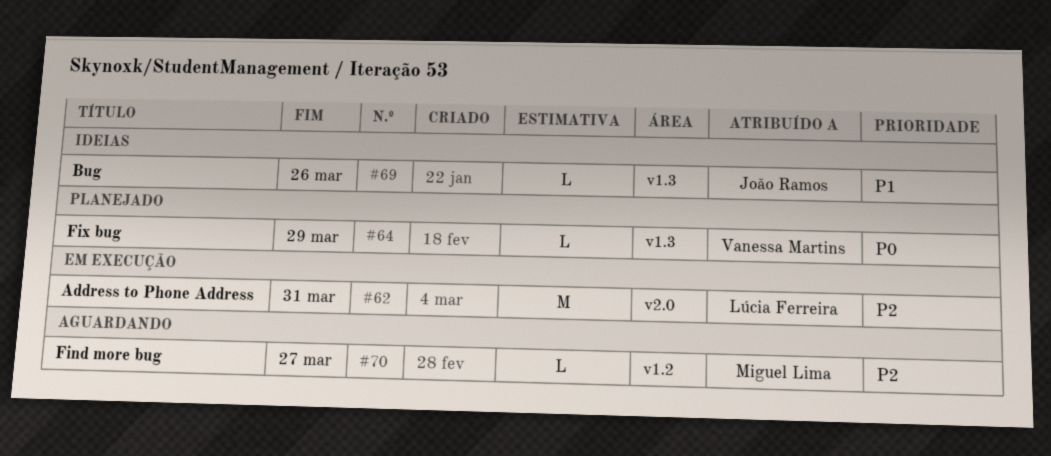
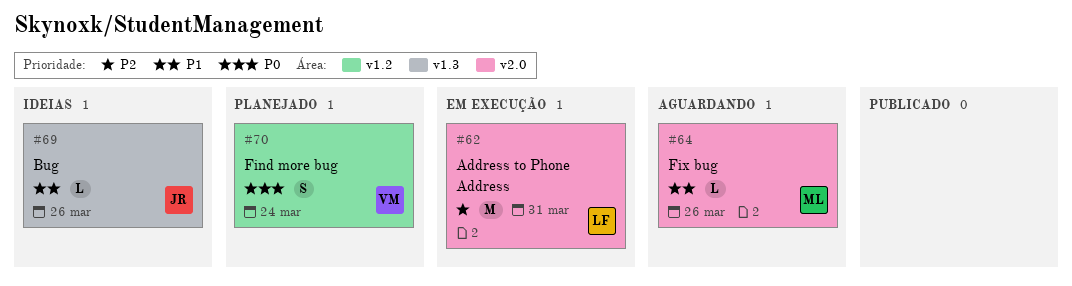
#64, status: Planejado -> Aguardando
#64, owner: Vanessa Martins -> Miguel Lima
#64, priority: P0 -> P1
#64, label: v1.3 -> v2.0
#64, due: Mar 29 -> Mar 26
#70, status: Aguardando -> Planejado
#70, owner: Miguel Lima -> Vanessa Martins
#70, priority: P2 -> P0
#70, estimate: L -> S
#70, due: Mar 27 -> Mar 24

